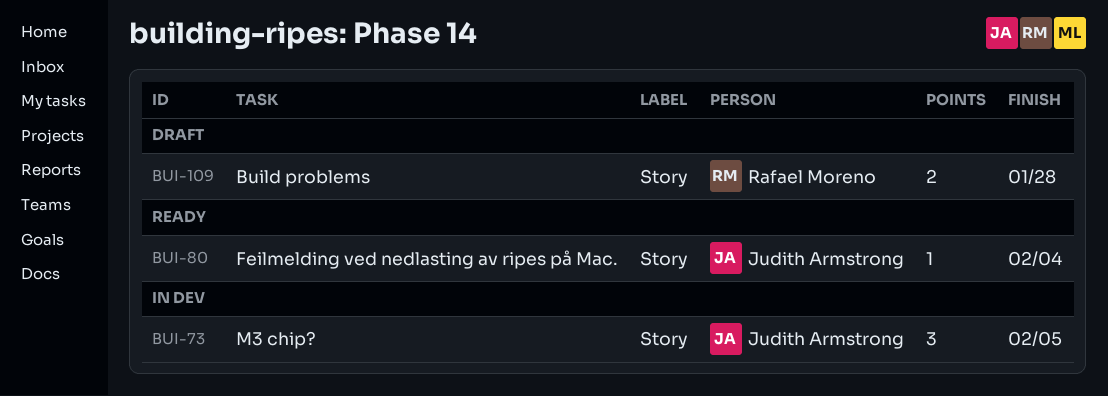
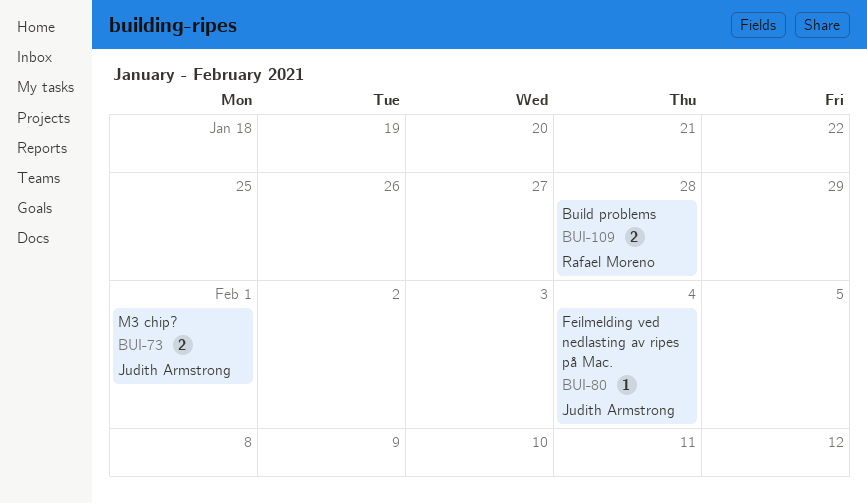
BUI-73, estimate: 3 -> 2
BUI-73, due: Feb 5 -> Feb 1

